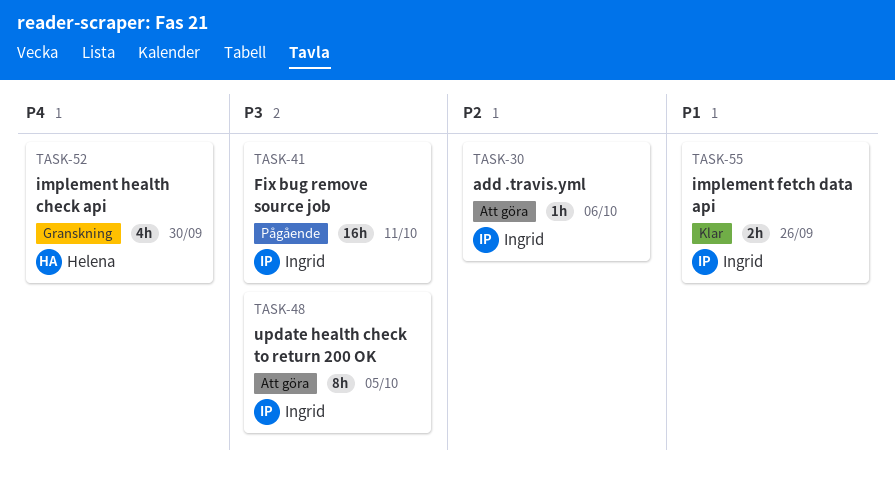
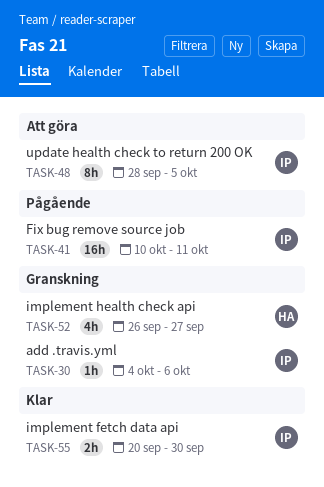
TASK-30, status: Att göra -> Granskning
TASK-52, due: Sep 30 -> Sep 27
TASK-55, due: Sep 26 -> Sep 30

